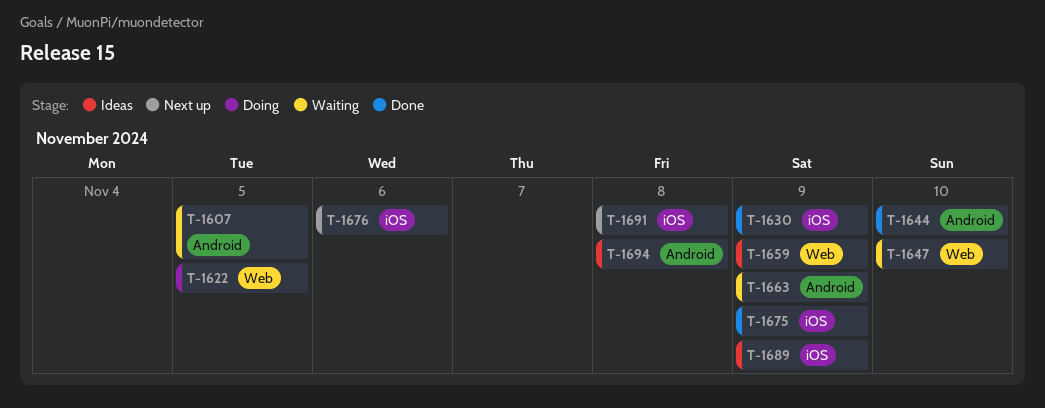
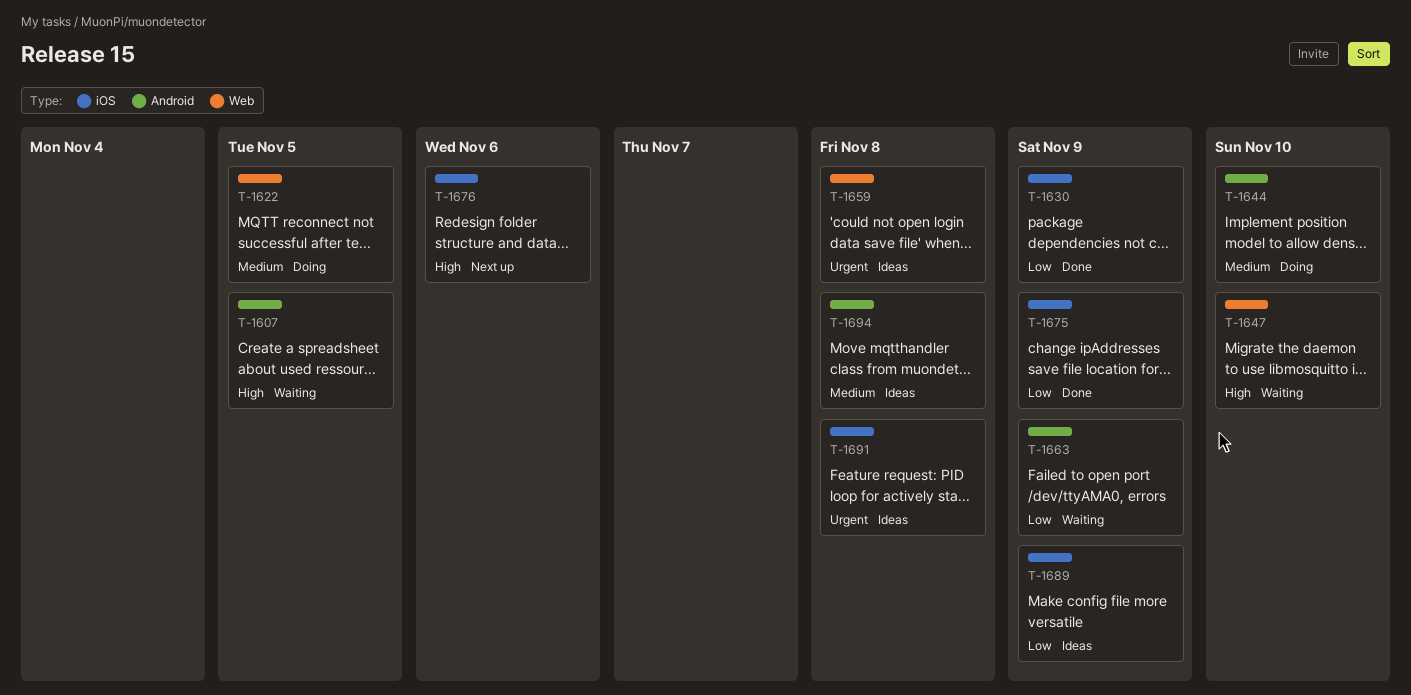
T-1644, status: Done -> Doing
T-1659, due: Nov 9 -> Nov 8
T-1691, status: Next up -> Ideas

